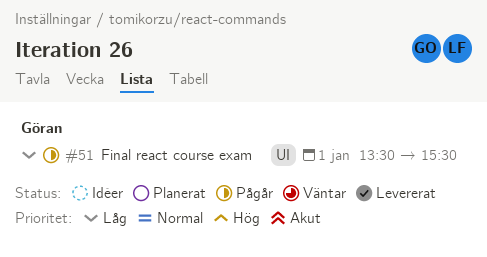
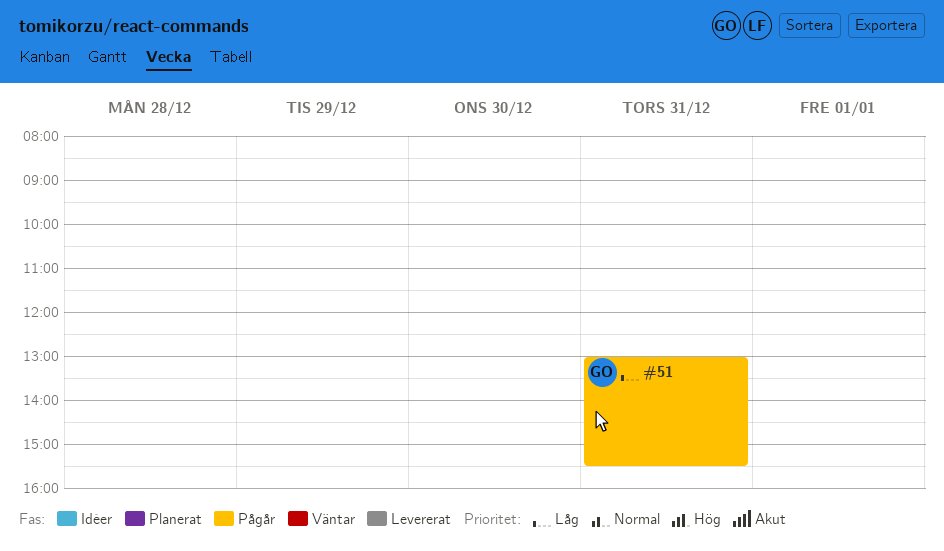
#51, day: Jan 1 -> Dec 31
#51, begins: 13:30 -> 13:00

